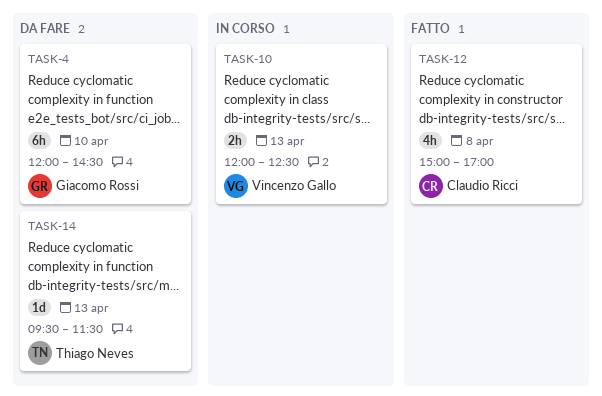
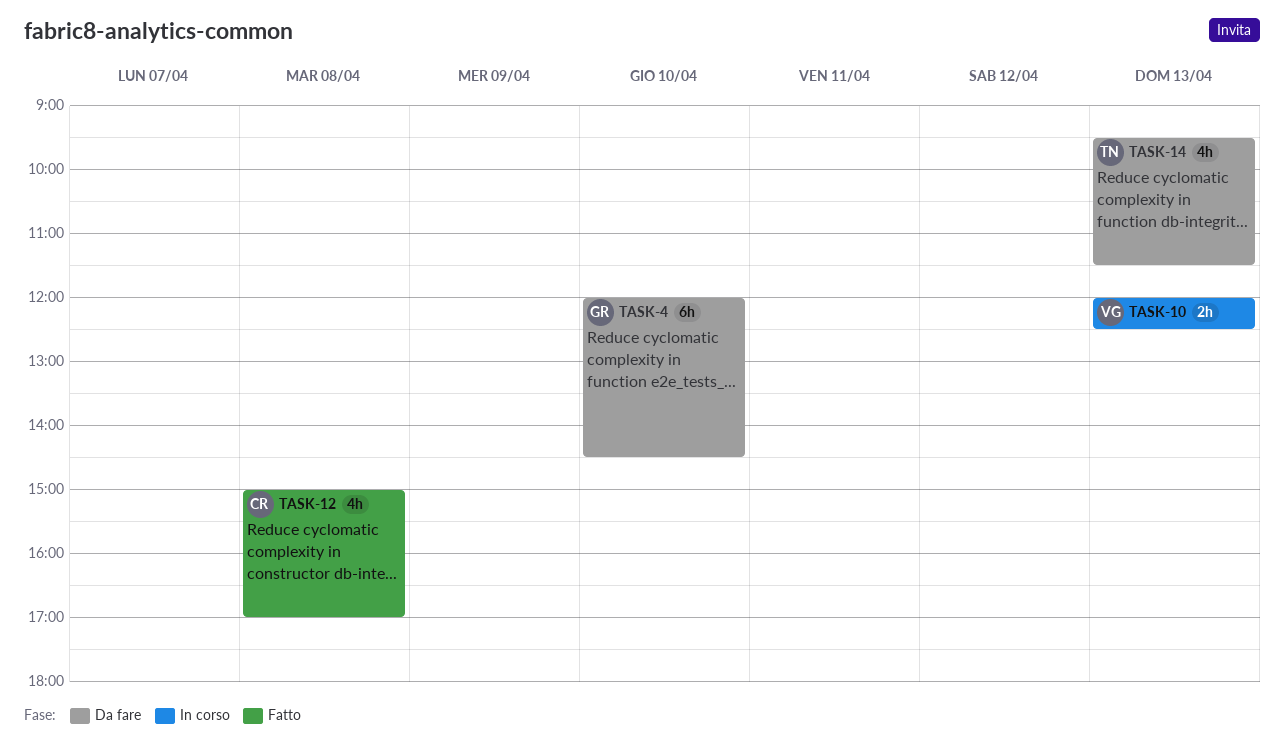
TASK-14, estimate: 1d -> 4h

